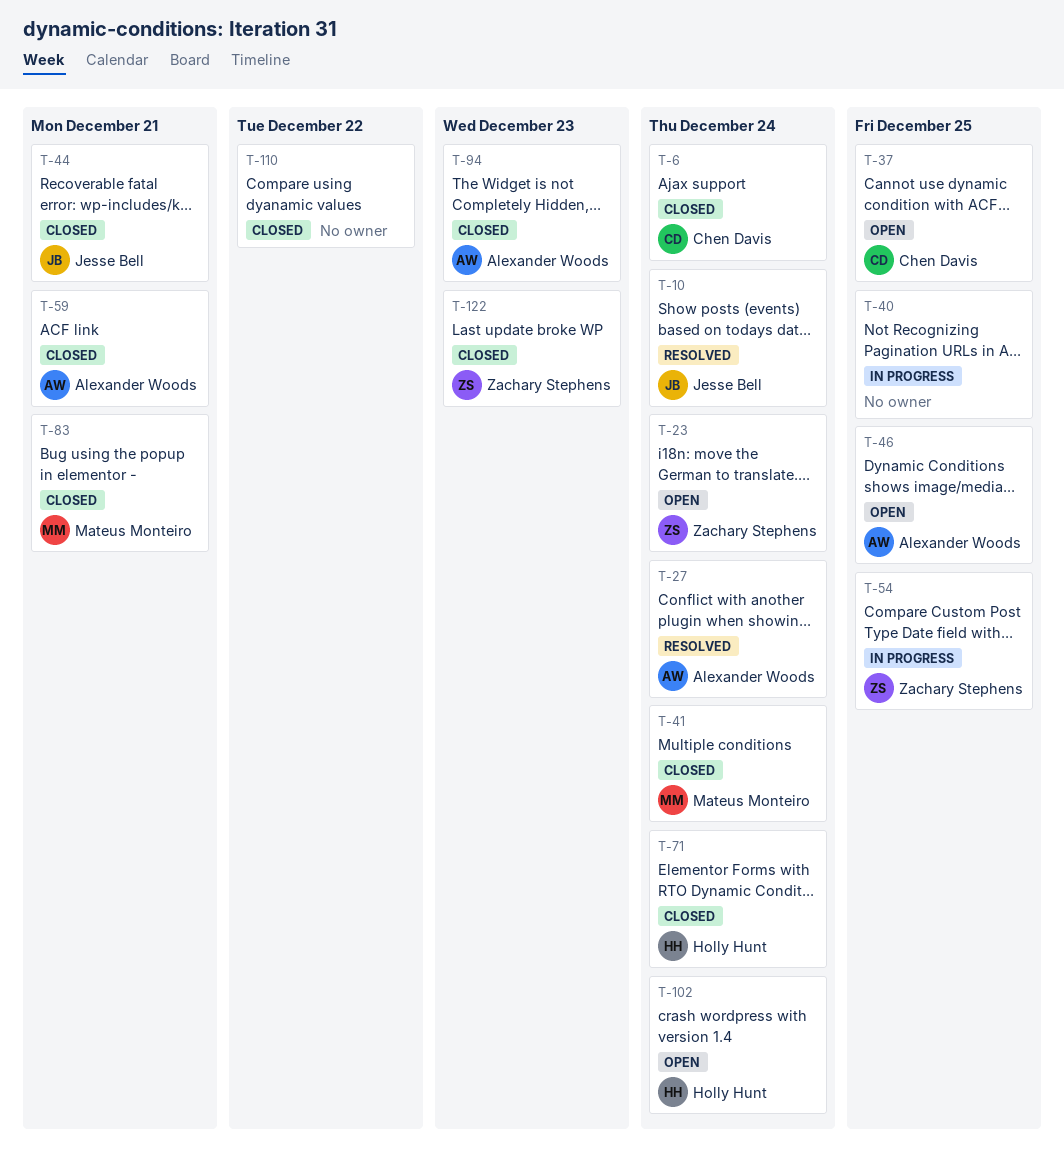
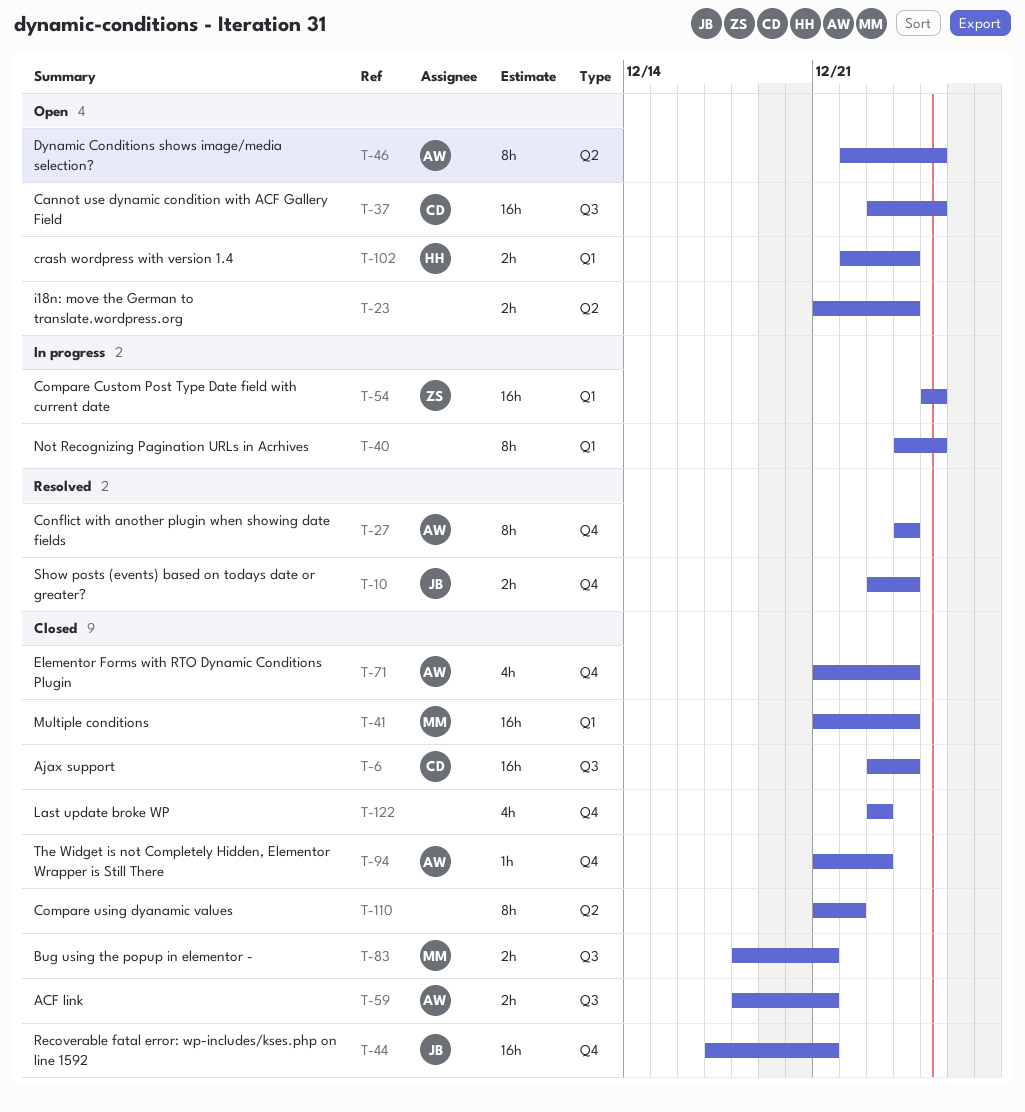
T-23, owner: Zachary Stephens -> none
T-71, owner: Holly Hunt -> Alexander Woods
T-122, owner: Zachary Stephens -> none

